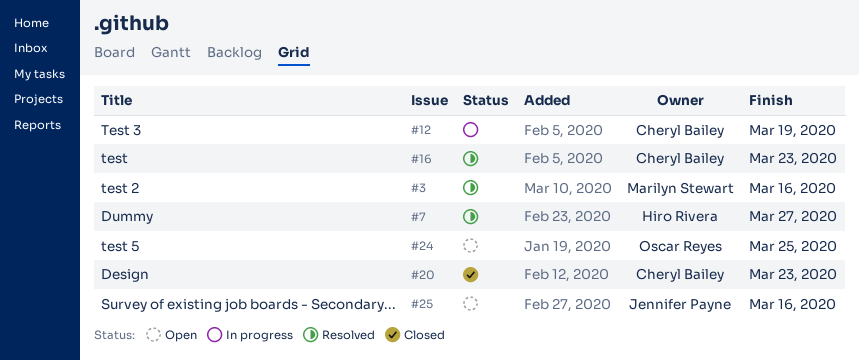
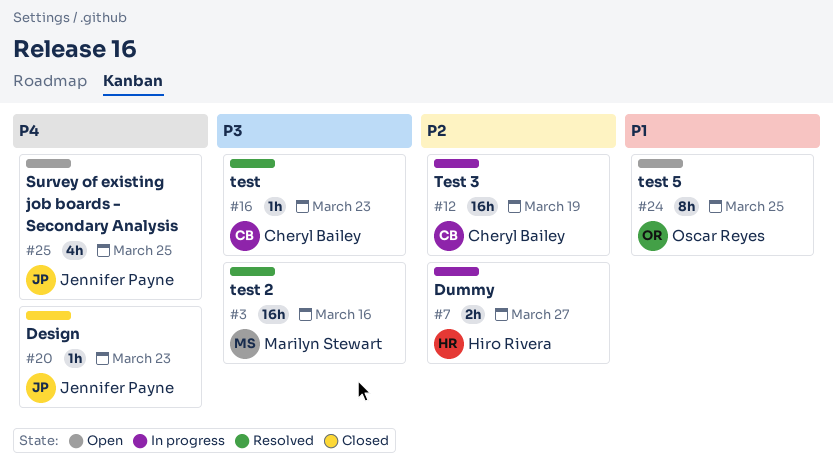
#7, status: Resolved -> In progress
#20, owner: Cheryl Bailey -> Jennifer Payne
#25, due: Mar 16 -> Mar 25

